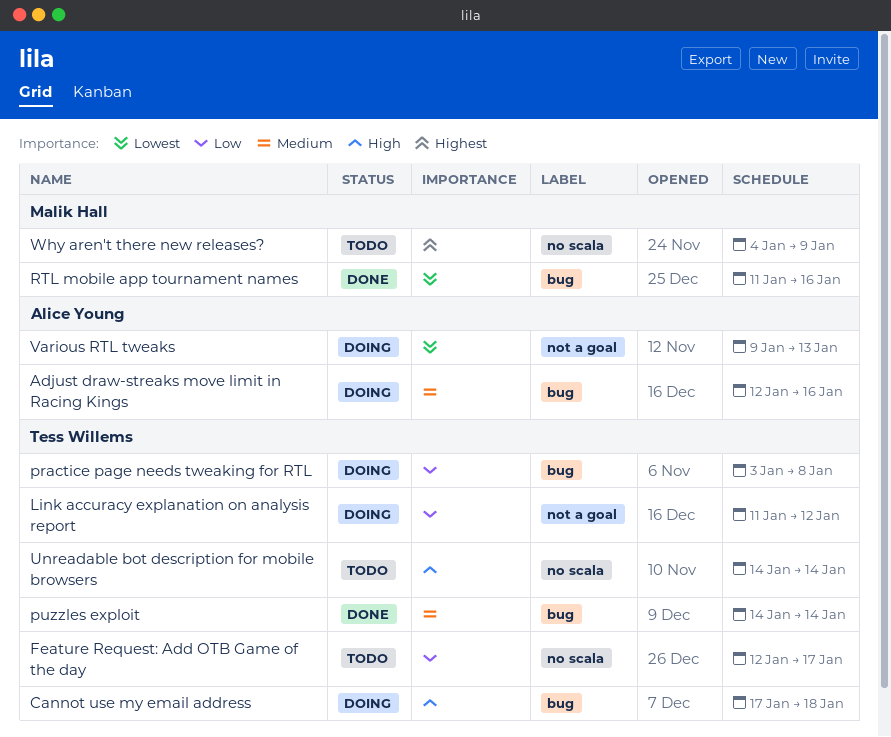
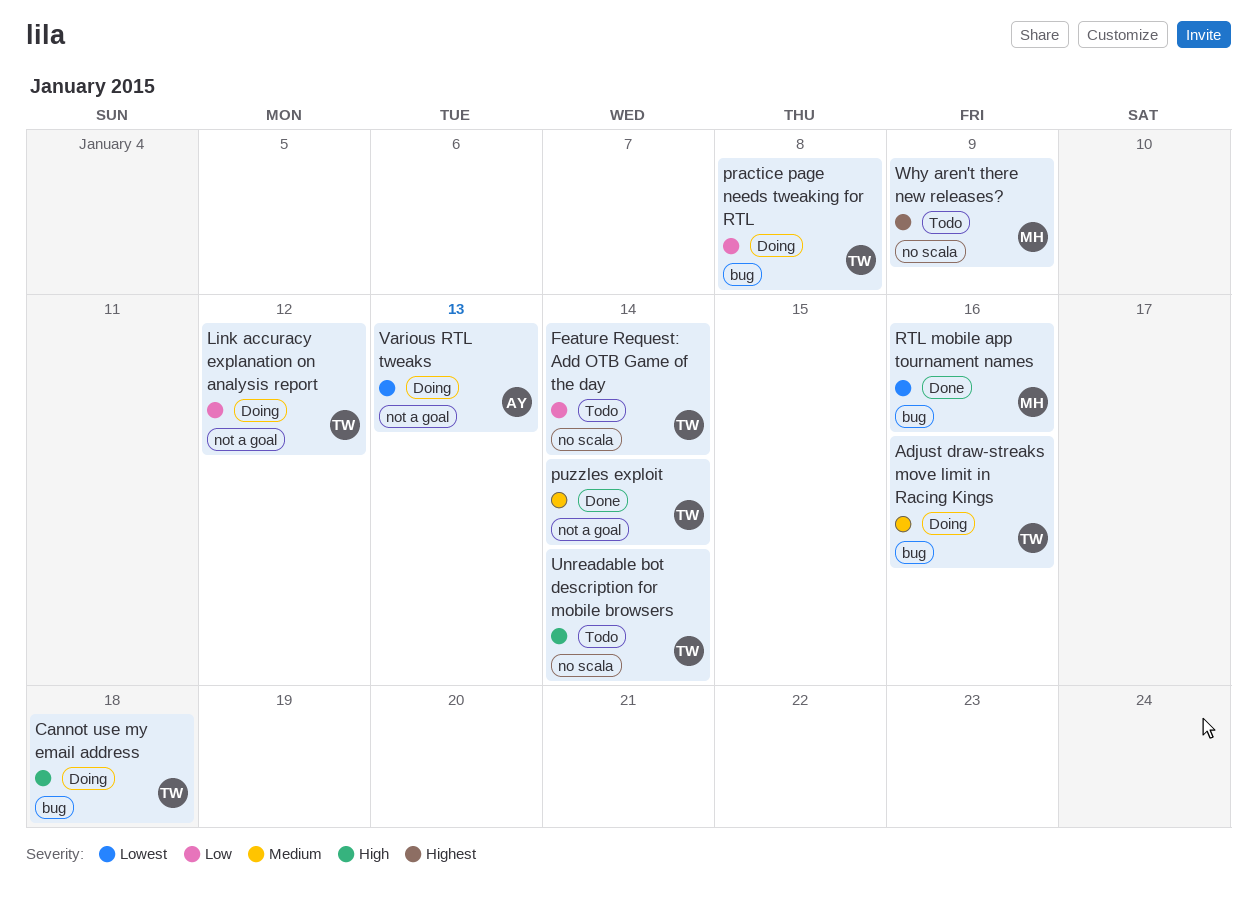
Adjust draw-streaks move limit in Racing Kings, owner: Alice Young -> Tess Willems
Feature Request: Add OTB Game of the day, due: Jan 17 -> Jan 14
puzzles exploit, label: bug -> not a goal

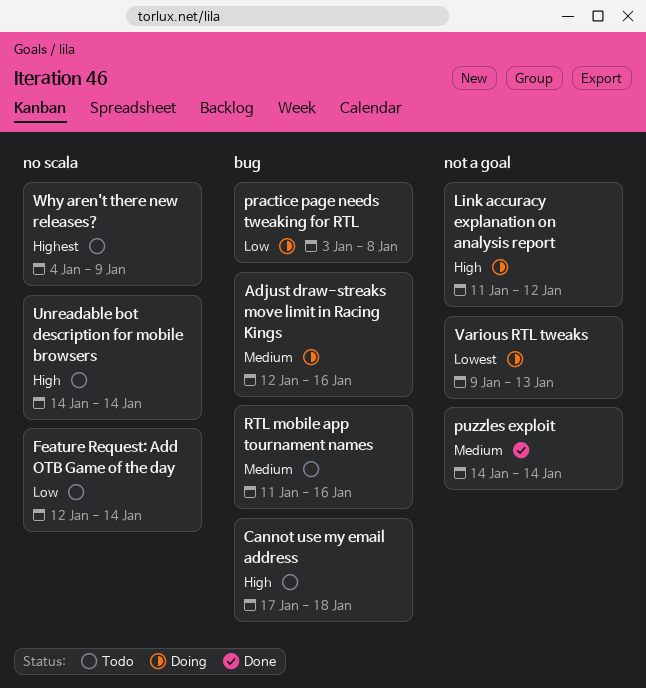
Cannot use my email address, status: Doing -> Todo
Link accuracy explanation on analysis report, priority: Low -> High
RTL mobile app tournament names, status: Done -> Todo
RTL mobile app tournament names, priority: Lowest -> Medium

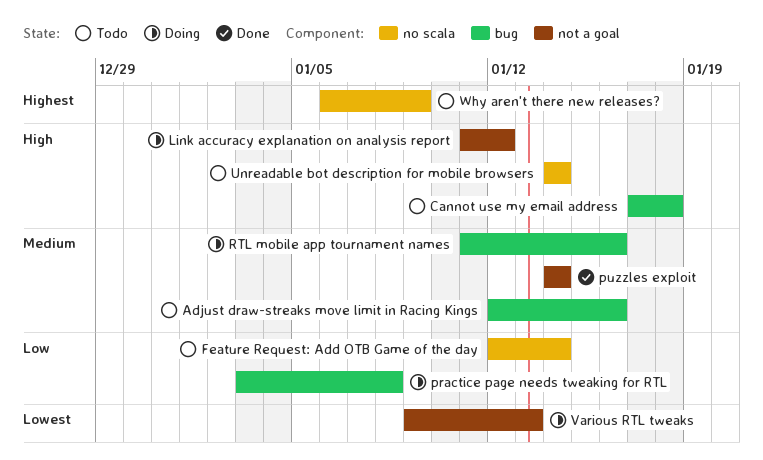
Adjust draw-streaks move limit in Racing Kings, status: Doing -> Todo
RTL mobile app tournament names, status: Todo -> Doing
Why aren't there new releases?, start: Jan 4 -> Jan 6

